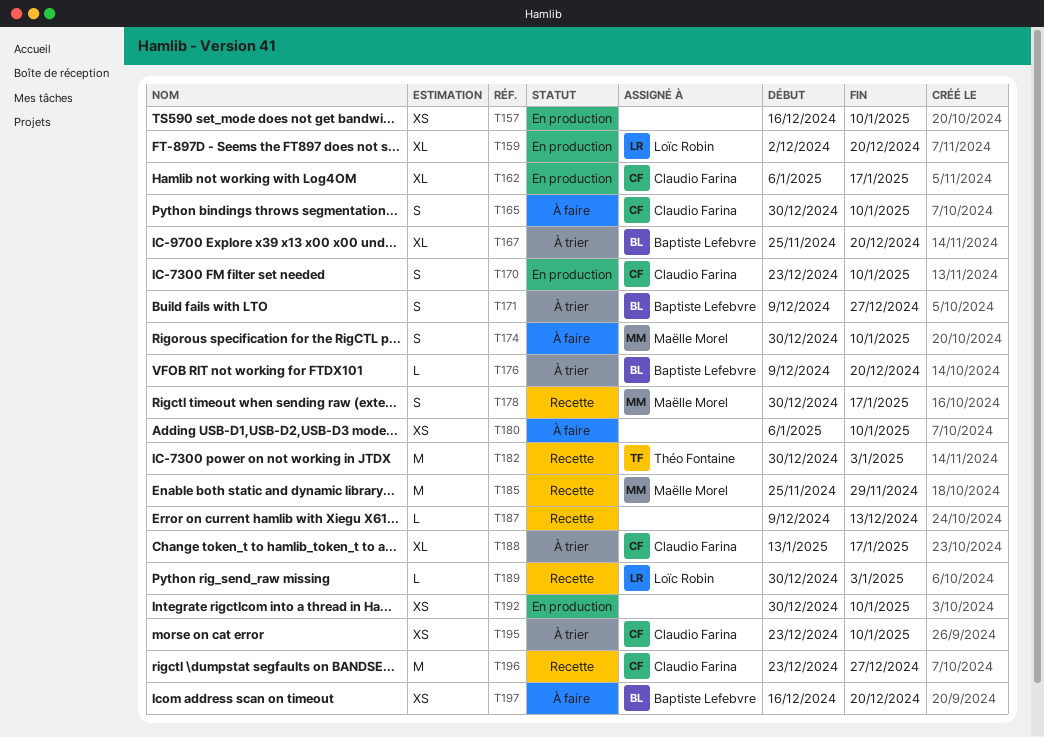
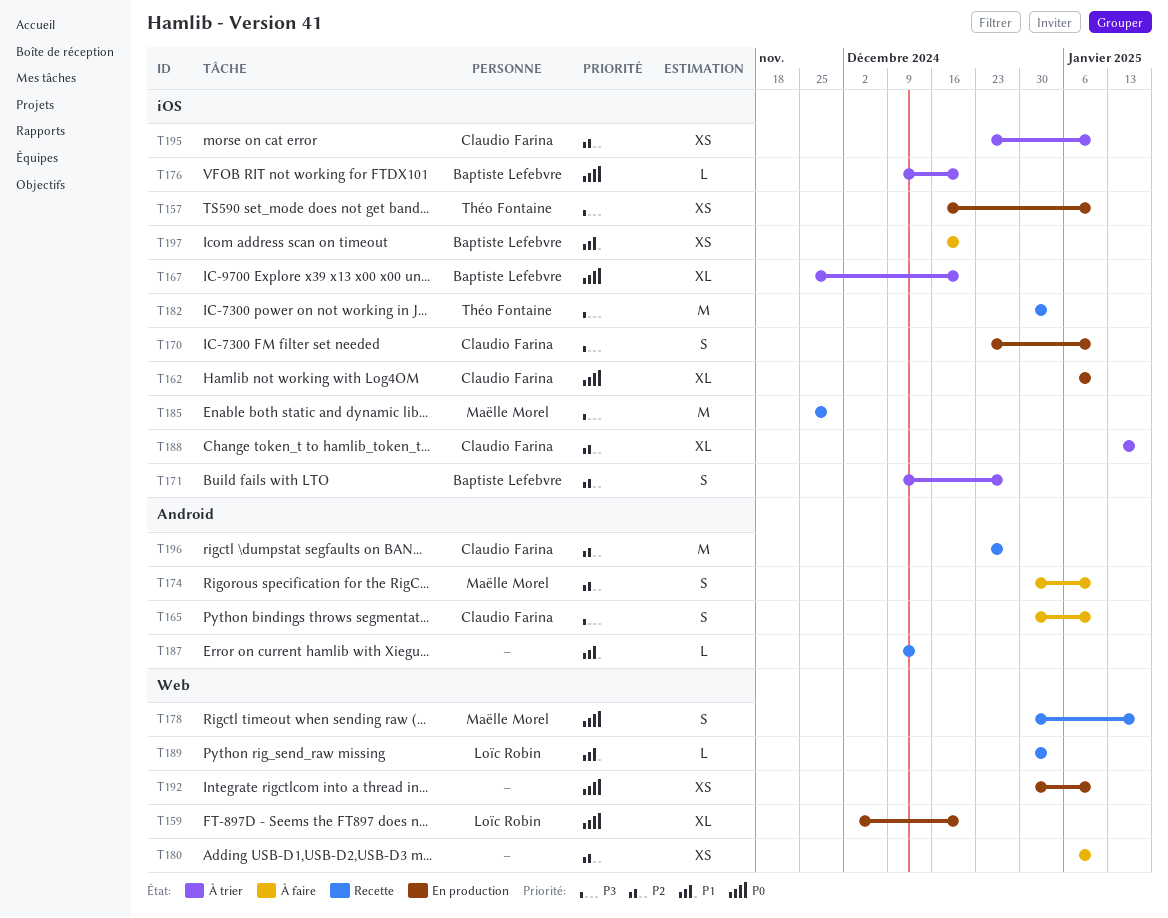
T157, owner: none -> Théo Fontaine
T162, due: Jan 17 -> Jan 10

